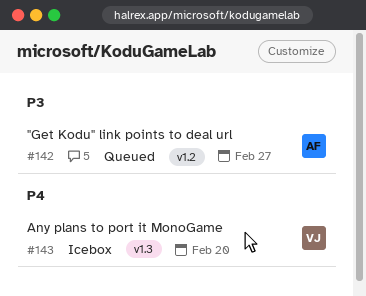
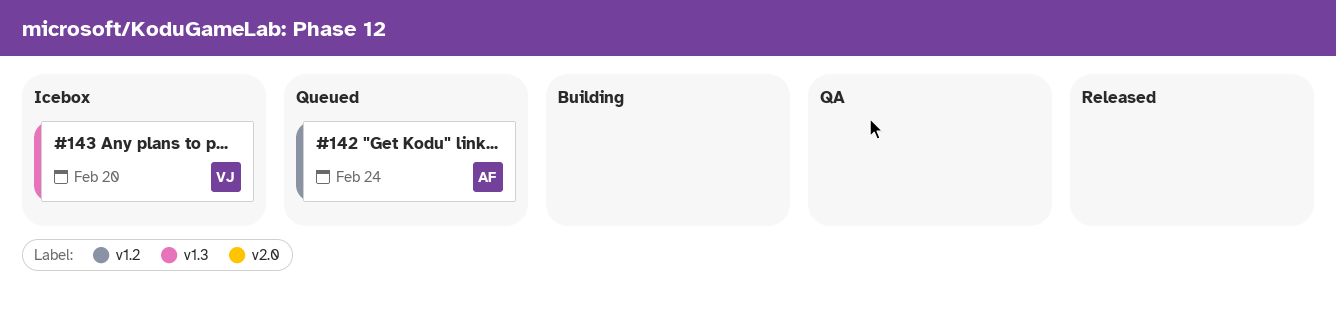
#142, due: Feb 27 -> Feb 24

